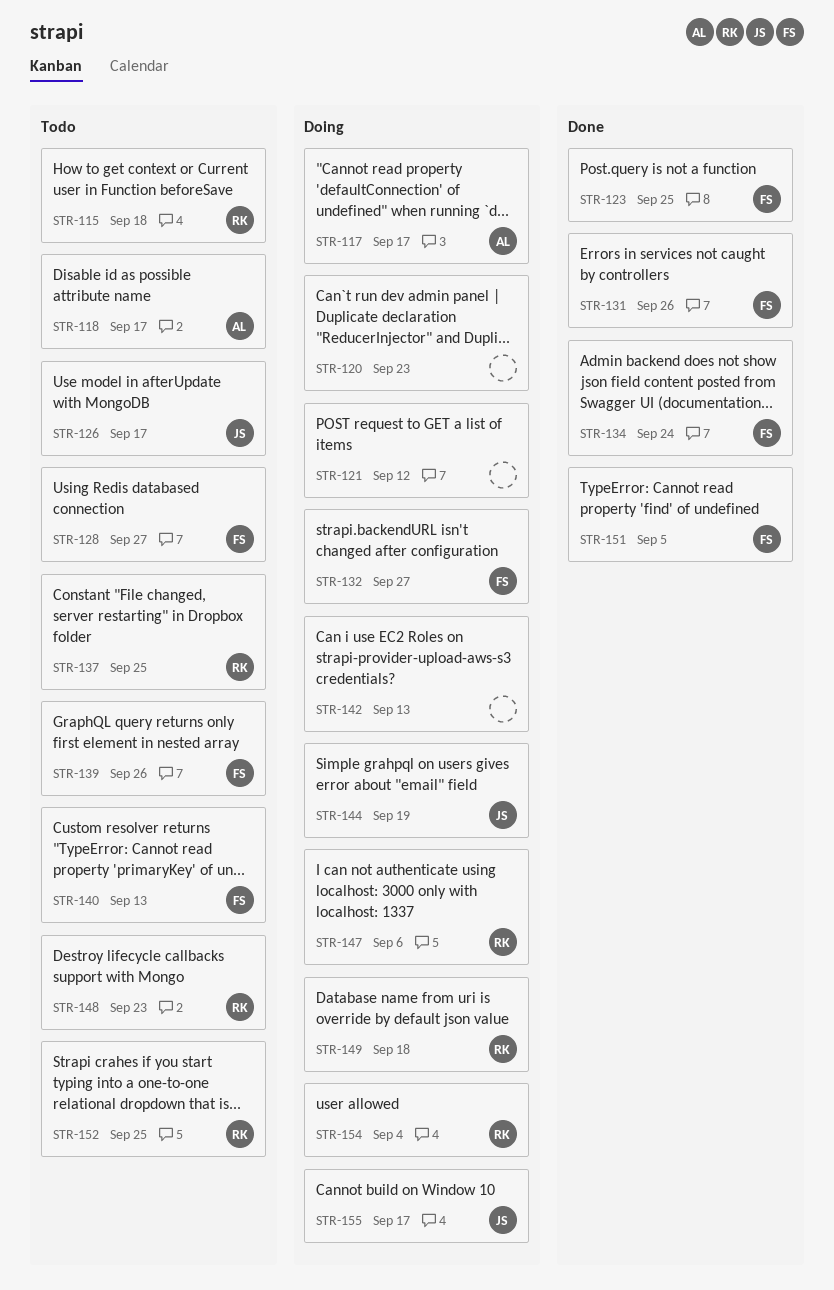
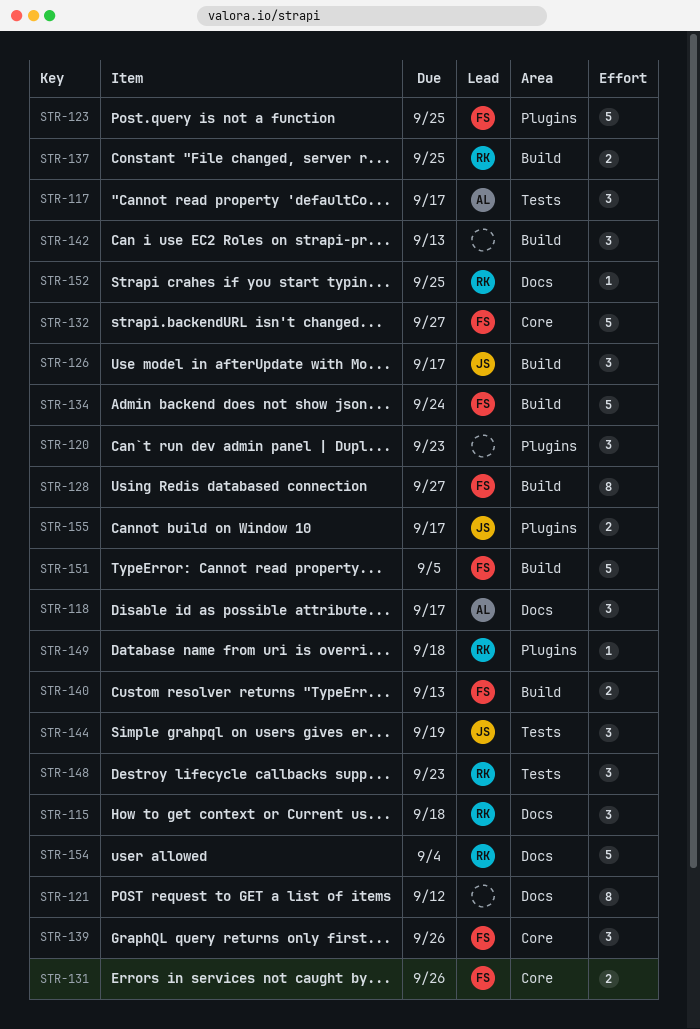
STR-147: present -> none

